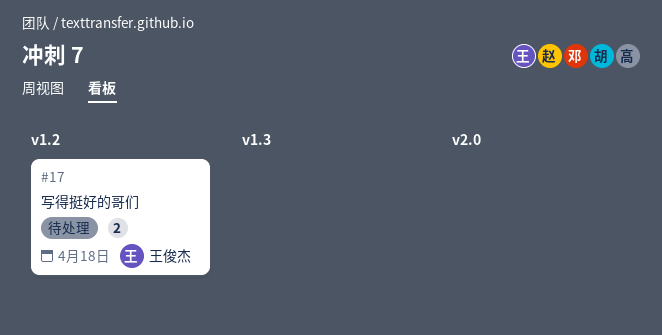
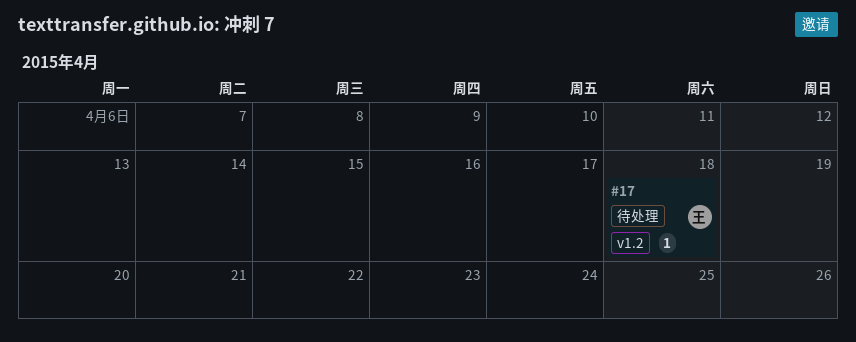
#17, estimate: 2 -> 1

